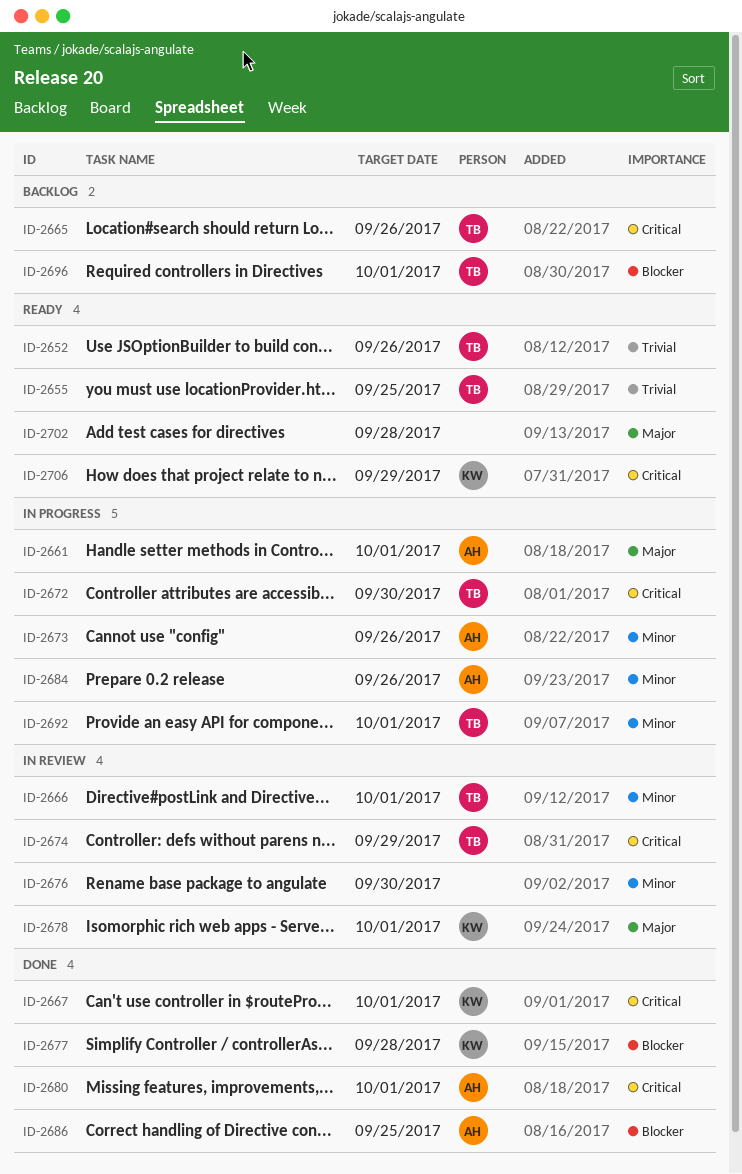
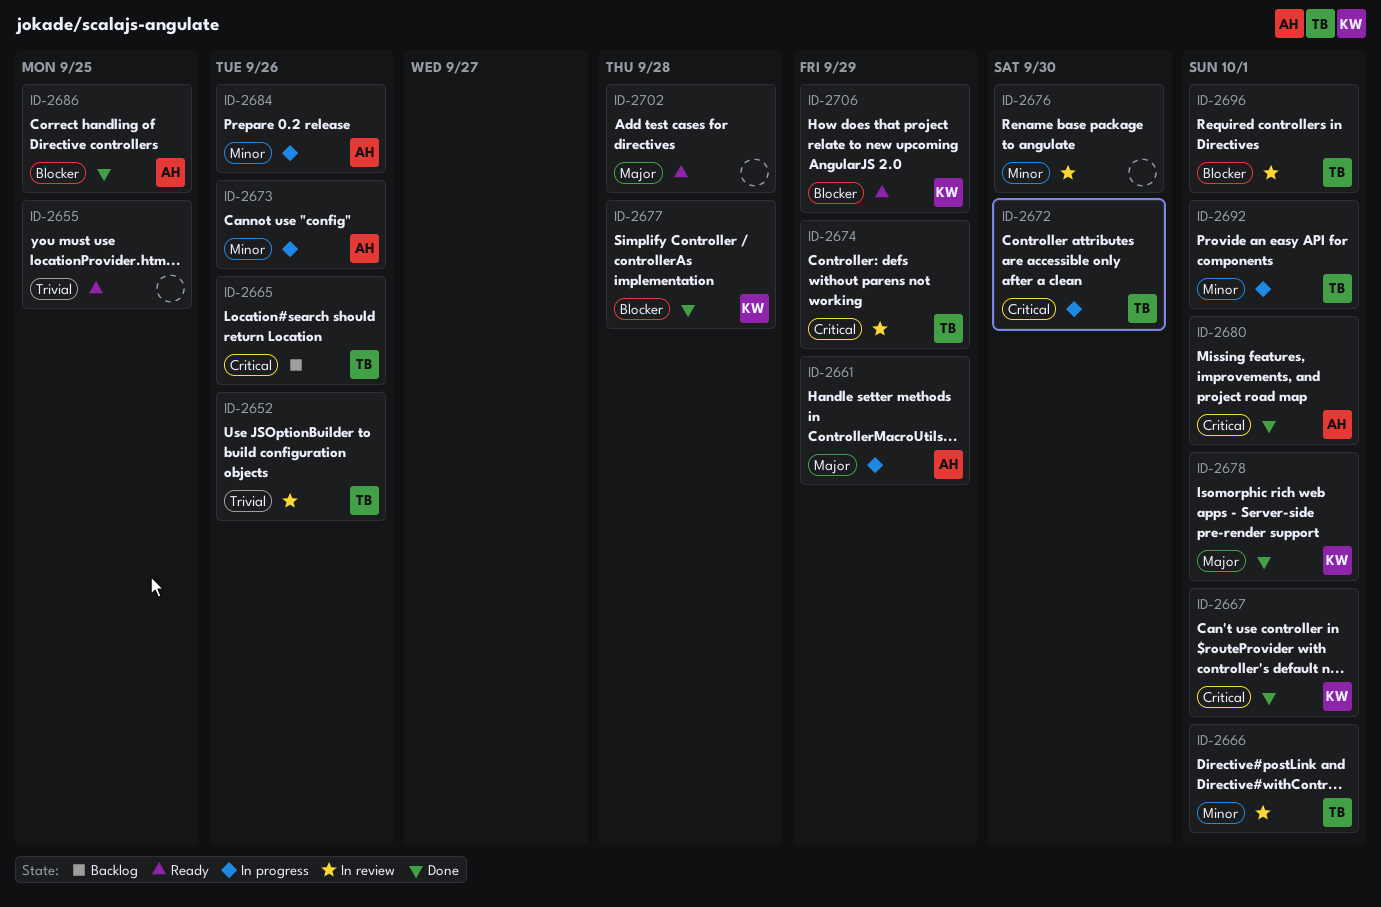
ID-2652, status: Ready -> In review
ID-2655, owner: TB -> none
ID-2661, due: Oct 1 -> Sep 29
ID-2678, status: In review -> Done
ID-2696, status: Backlog -> In review
ID-2706, priority: Critical -> Blocker

